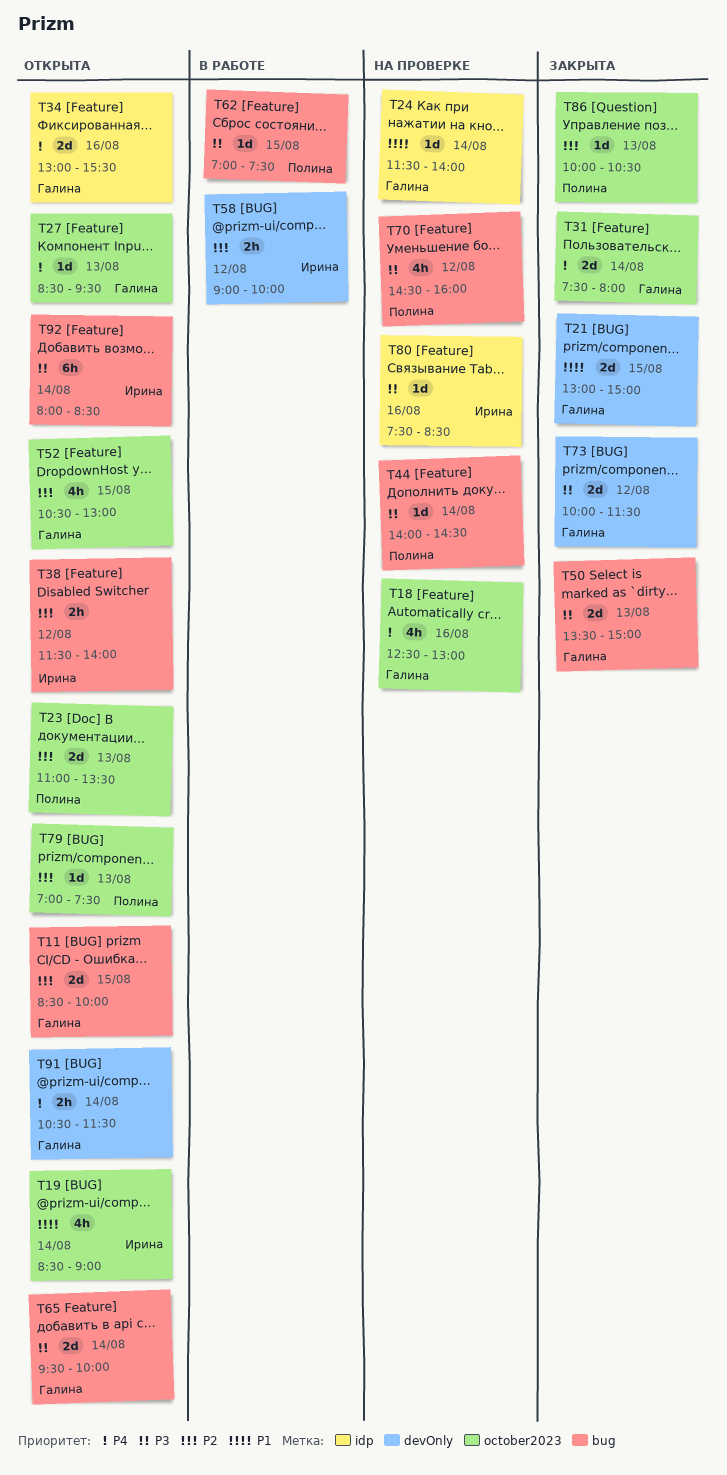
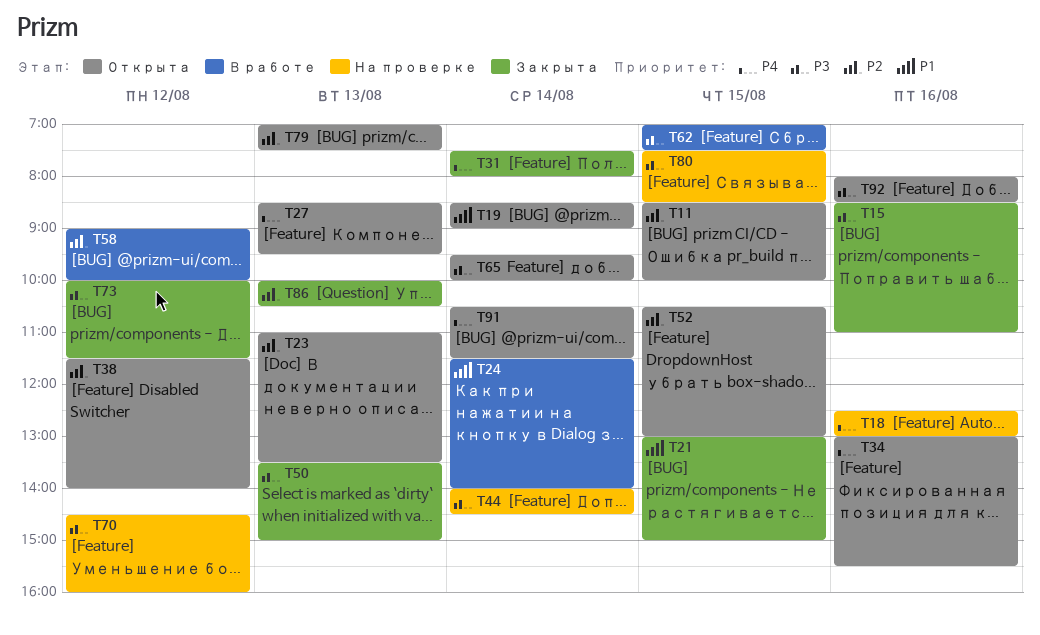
T15: none -> present
T24, status: На проверке -> В работе
T80, day: Aug 16 -> Aug 15
T92, day: Aug 14 -> Aug 16

